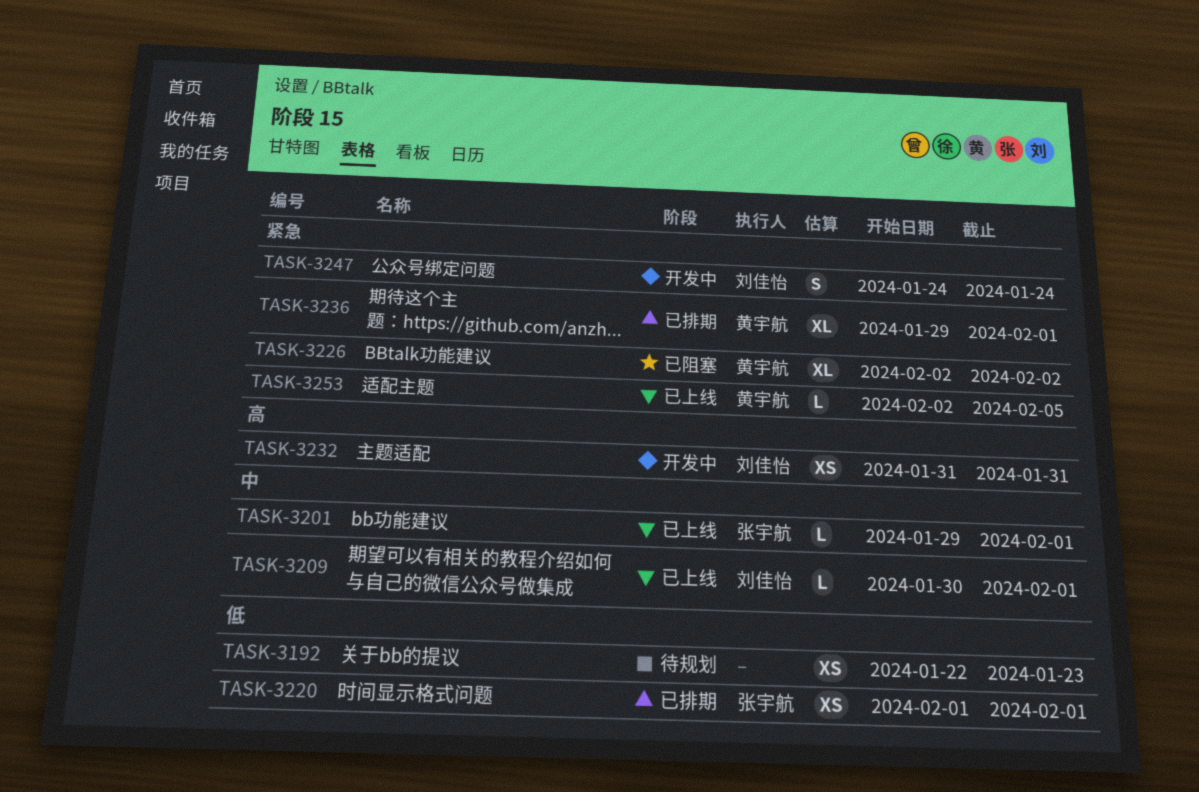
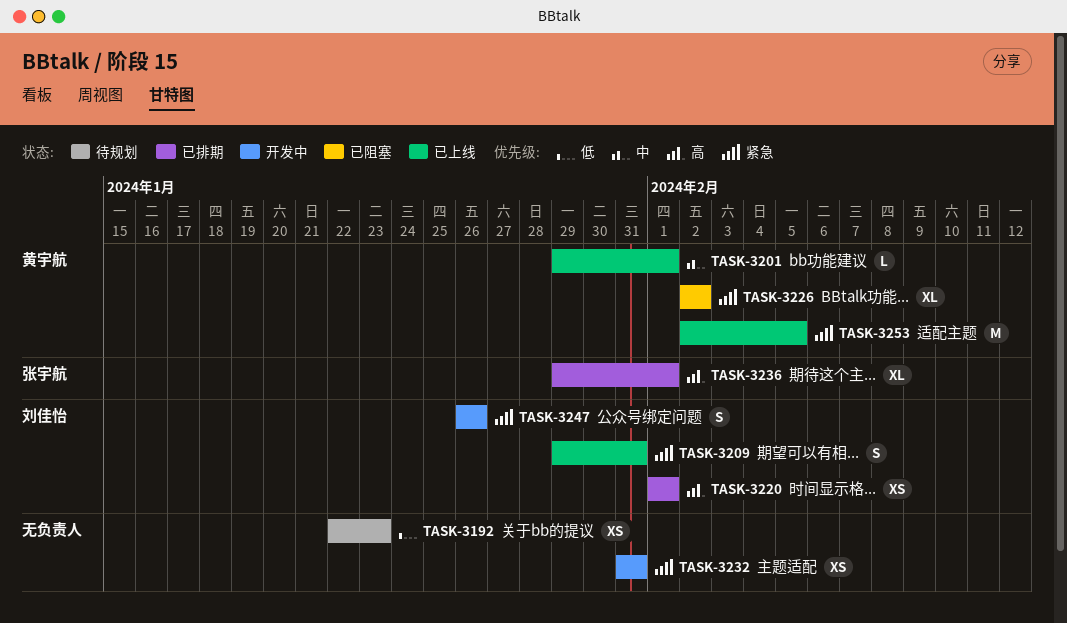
TASK-3201, owner: 张宇航 -> 黄宇航
TASK-3209, priority: 中 -> 紧急
TASK-3209, estimate: L -> S
TASK-3209, start: Jan 30 -> Jan 29
TASK-3209, due: Feb 1 -> Jan 31
TASK-3220, owner: 张宇航 -> 刘佳怡
TASK-3220, priority: 低 -> 高
TASK-3232, owner: 刘佳怡 -> none
TASK-3232, priority: 高 -> 紧急
TASK-3236, owner: 黄宇航 -> 张宇航
TASK-3236, priority: 紧急 -> 高
TASK-3247, start: Jan 24 -> Jan 26
TASK-3247, due: Jan 24 -> Jan 26
TASK-3253, estimate: L -> M

